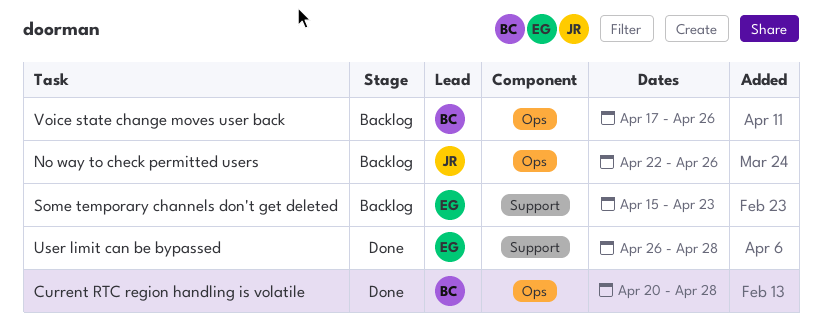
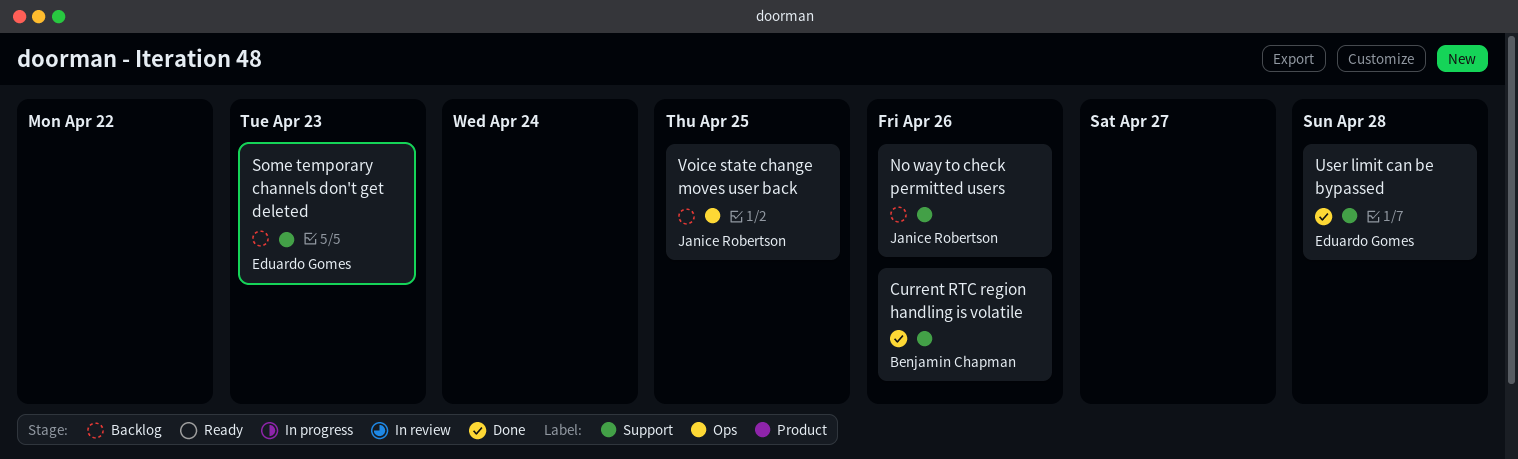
Current RTC region handling is volatile, label: Ops -> Support
Current RTC region handling is volatile, due: Apr 28 -> Apr 26
No way to check permitted users, label: Ops -> Support
Voice state change moves user back, owner: Benjamin Chapman -> Janice Robertson
Voice state change moves user back, due: Apr 26 -> Apr 25

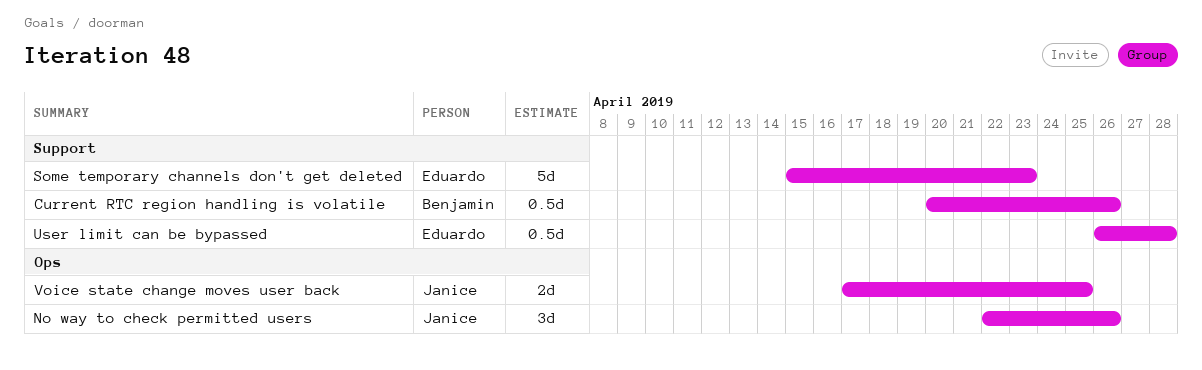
No way to check permitted users, label: Support -> Ops

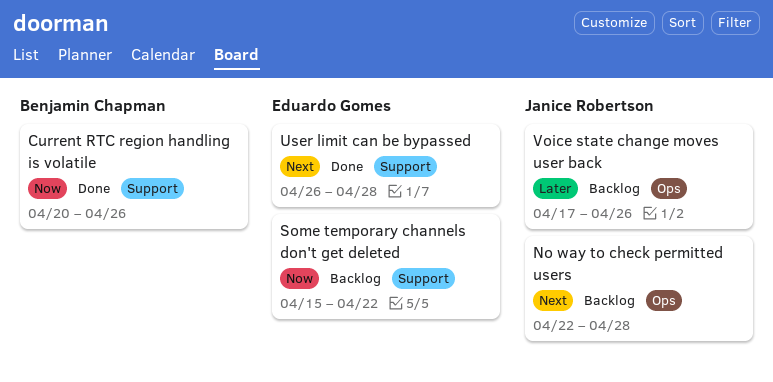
No way to check permitted users, due: Apr 26 -> Apr 28
Some temporary channels don't get deleted, due: Apr 23 -> Apr 22
Voice state change moves user back, due: Apr 25 -> Apr 26

